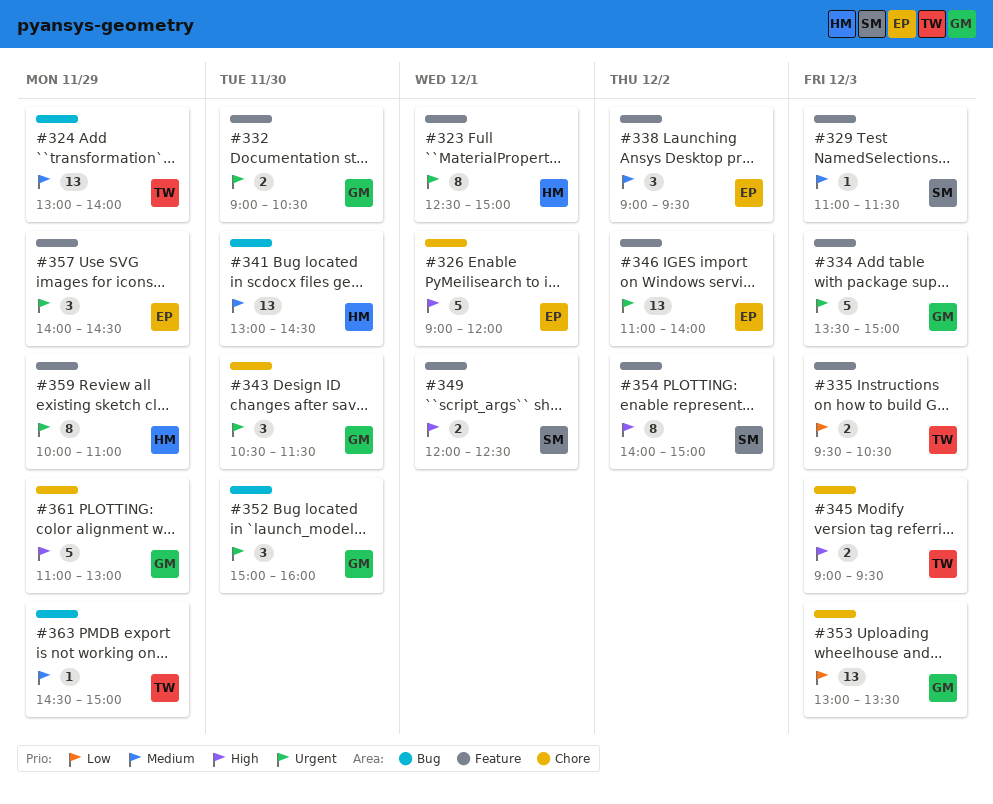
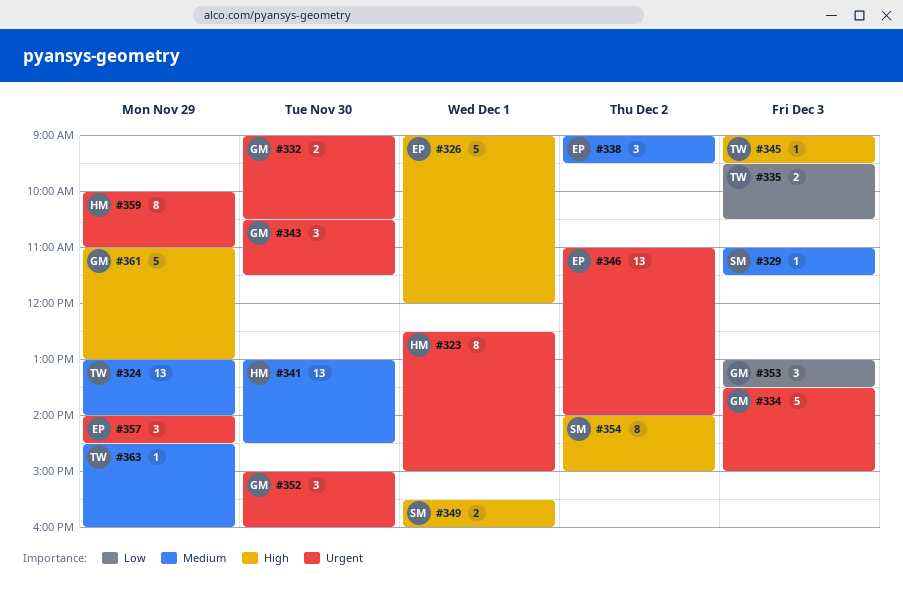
#345, estimate: 2 -> 1
#349, begins: 12:00 -> 15:30
#349, ends: 12:30 -> 16:00
#353, estimate: 13 -> 3
#363, ends: 15:00 -> 16:00

